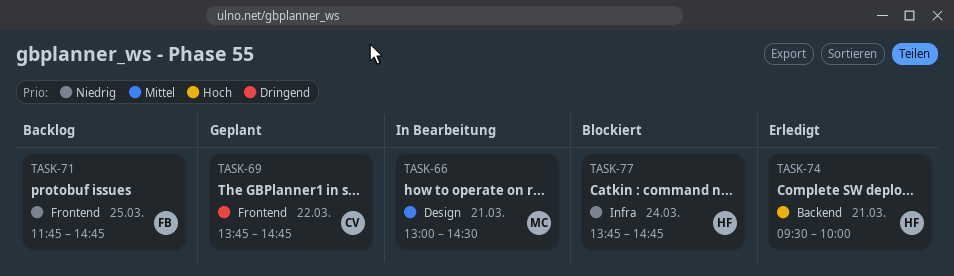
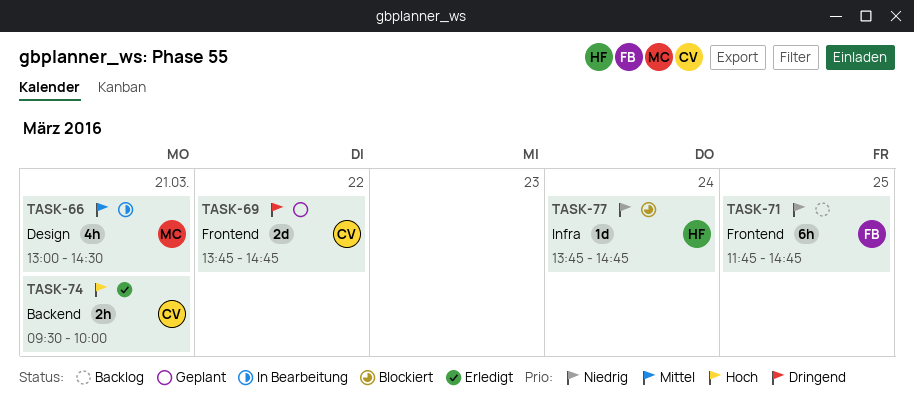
TASK-74, owner: HF -> CV

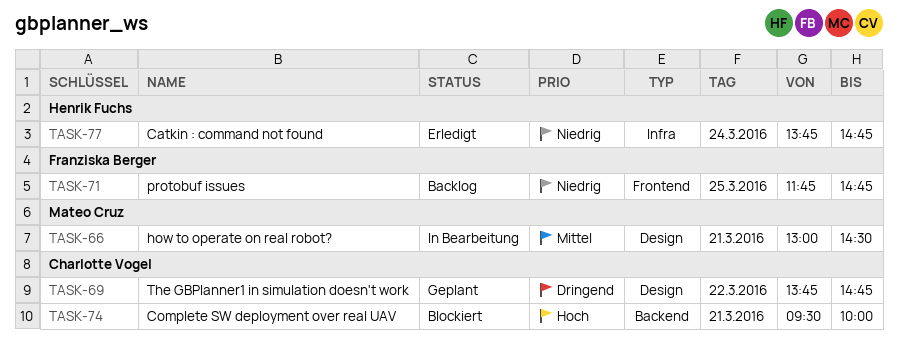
TASK-69, label: Frontend -> Design
TASK-74, status: Erledigt -> Blockiert
TASK-77, status: Blockiert -> Erledigt

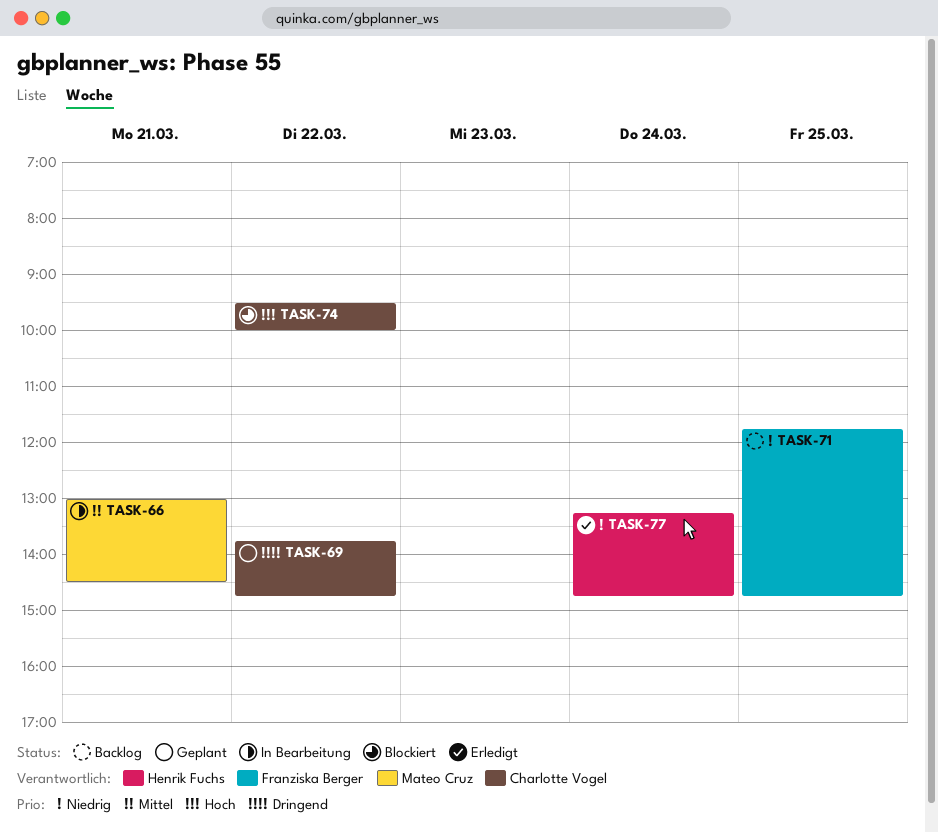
TASK-74, day: Mar 21 -> Mar 22
TASK-77, begins: 13:45 -> 13:15

